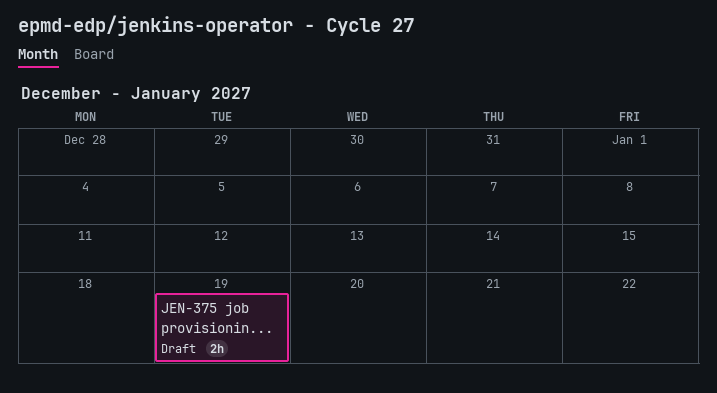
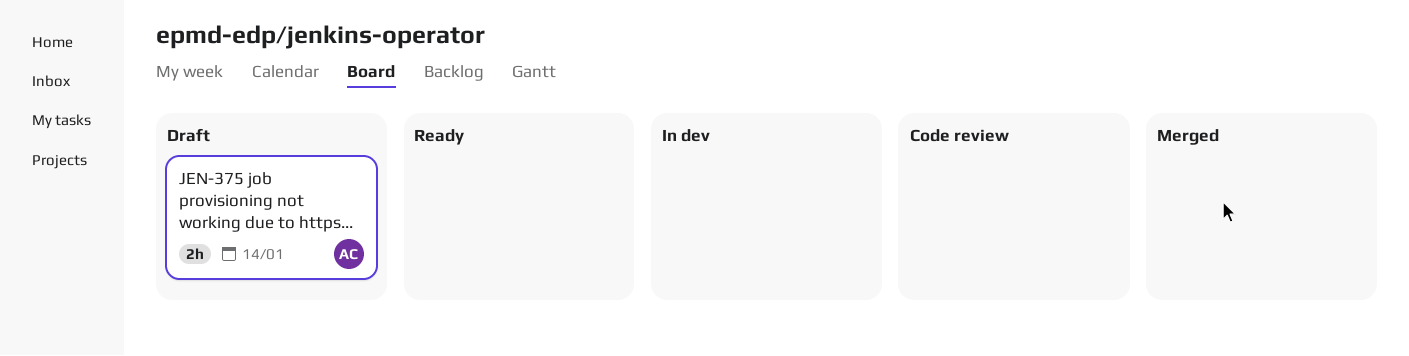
JEN-375, due: Jan 19 -> Jan 14

